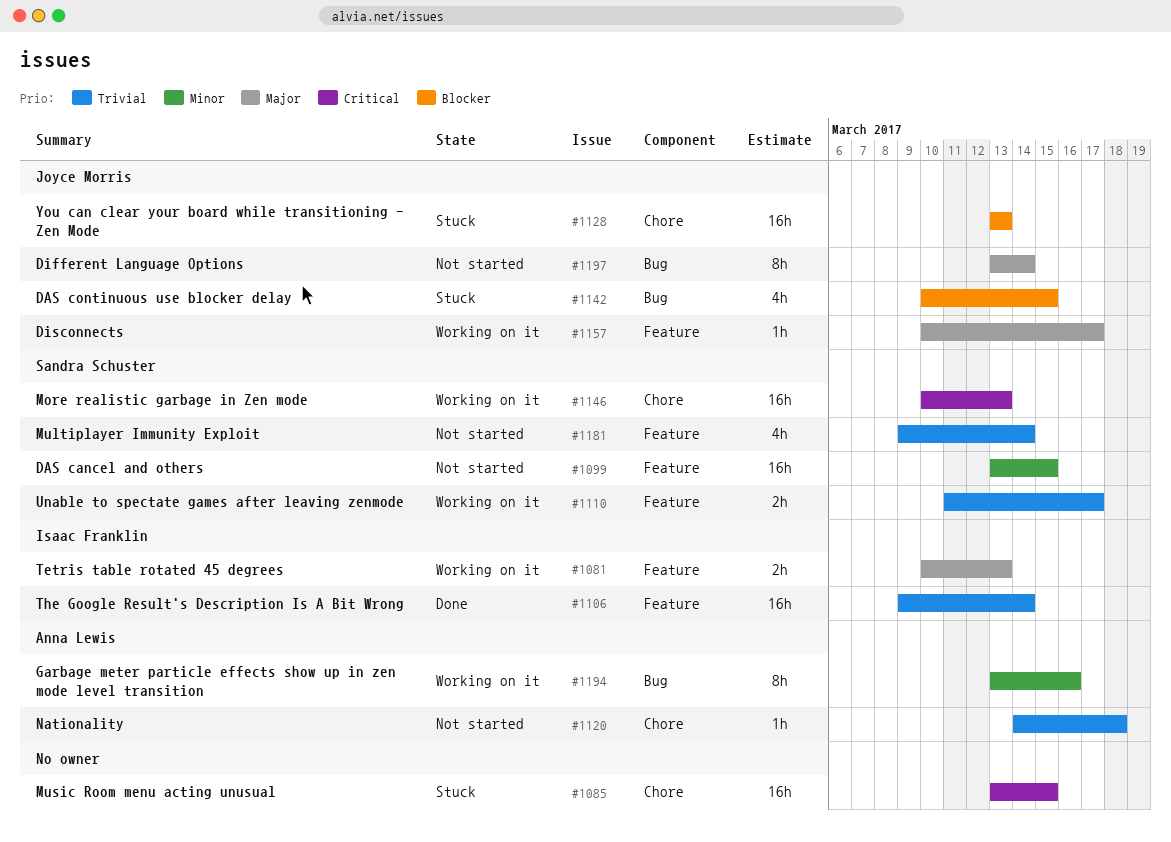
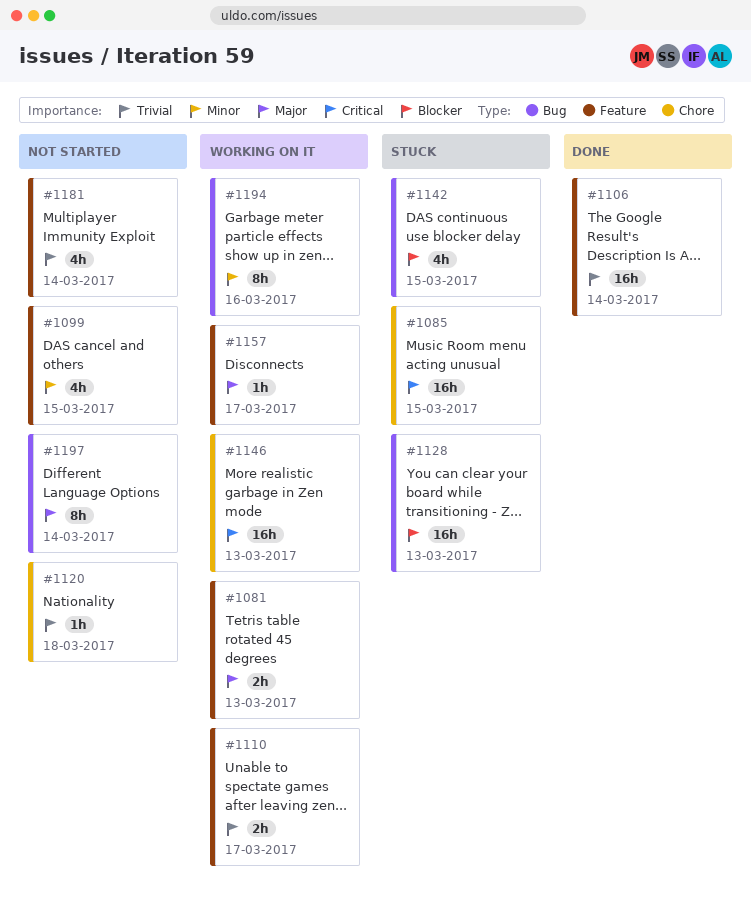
#1099, estimate: 16h -> 4h
#1128, label: Chore -> Bug

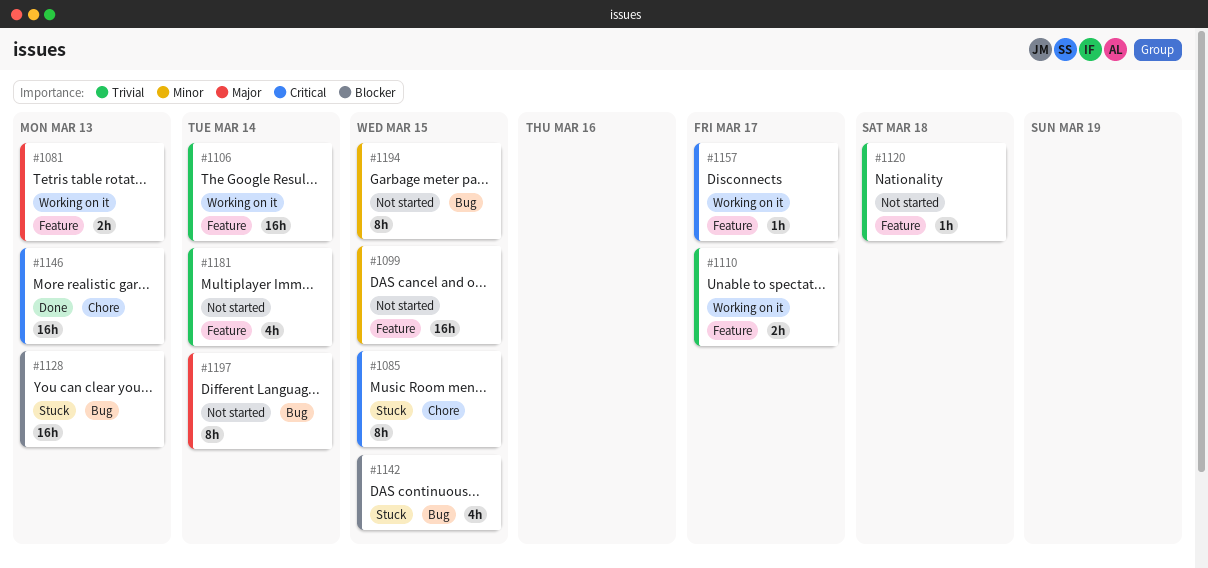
#1085, estimate: 16h -> 8h
#1099, estimate: 4h -> 16h
#1106, status: Done -> Working on it
#1120, label: Chore -> Feature
#1146, status: Working on it -> Done
#1157, priority: Major -> Critical
#1194, status: Working on it -> Not started
#1194, due: Mar 16 -> Mar 15

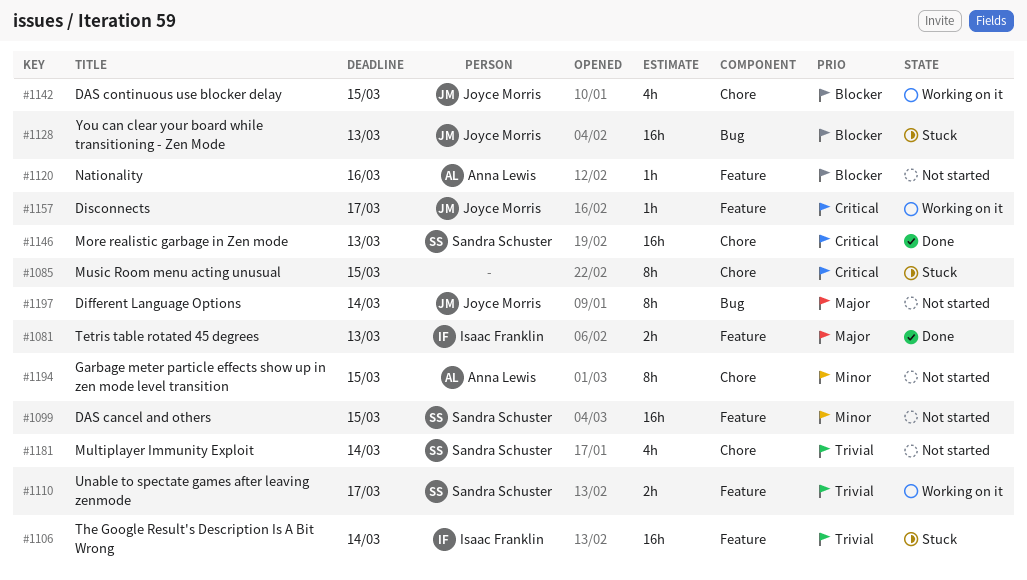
#1081, status: Working on it -> Done
#1106, status: Working on it -> Stuck
#1120, priority: Trivial -> Blocker
#1120, due: Mar 18 -> Mar 16
#1142, status: Stuck -> Working on it
#1142, label: Bug -> Chore
#1181, label: Feature -> Chore
#1194, label: Bug -> Chore

